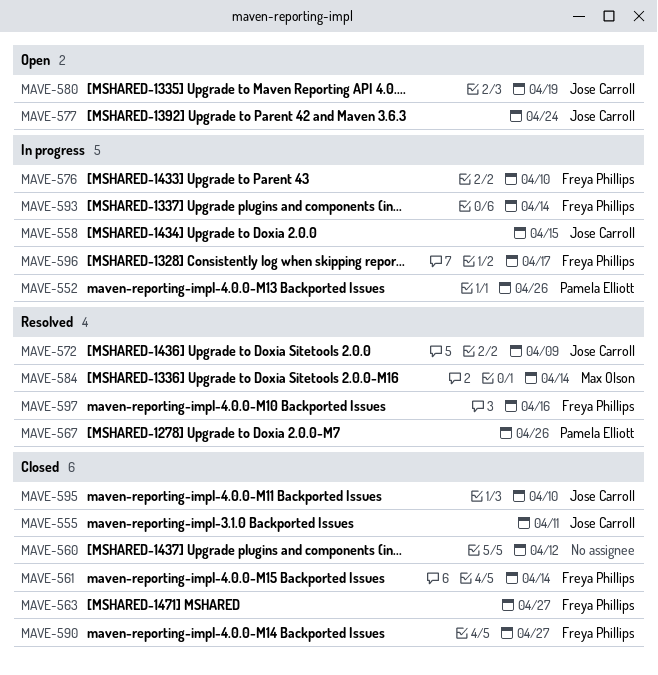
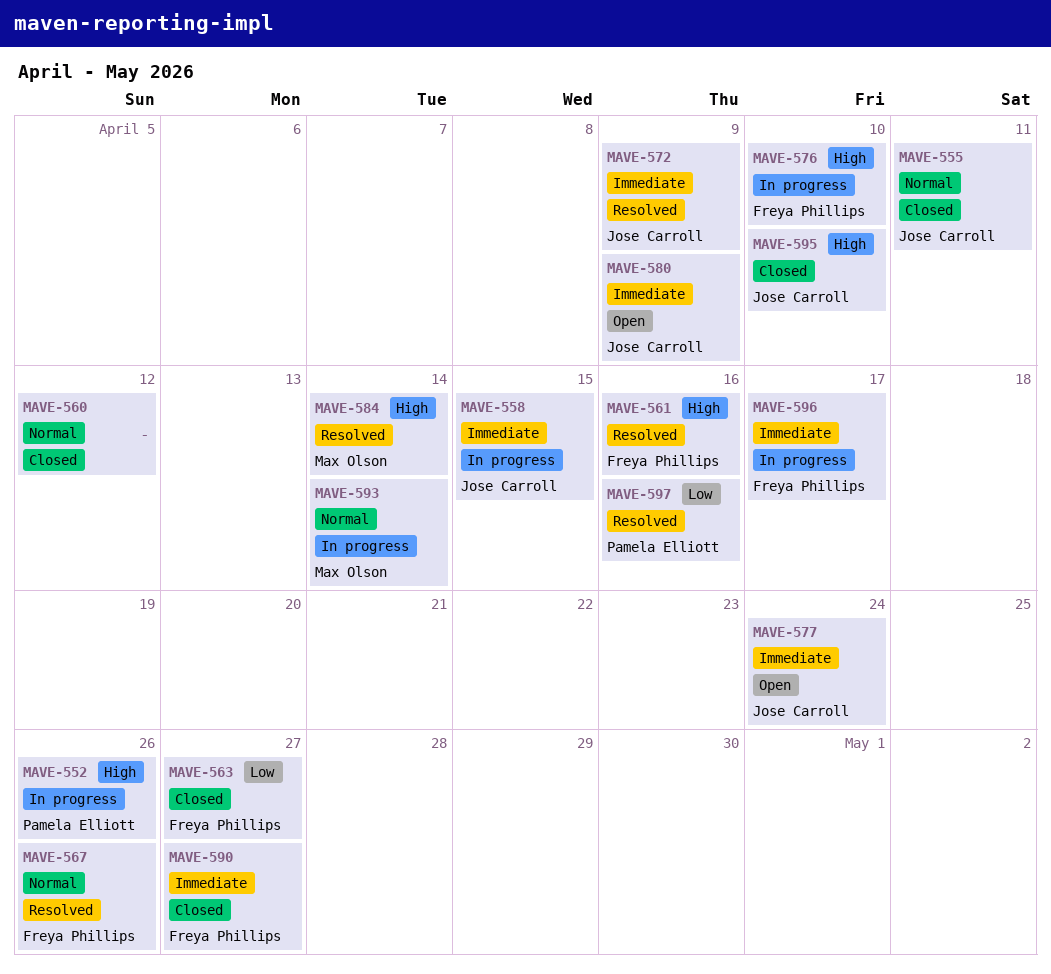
MAVE-561, status: Closed -> Resolved
MAVE-561, due: Apr 14 -> Apr 16
MAVE-567, owner: Pamela Elliott -> Freya Phillips
MAVE-580, due: Apr 19 -> Apr 9
MAVE-593, owner: Freya Phillips -> Max Olson
MAVE-597, owner: Freya Phillips -> Pamela Elliott

